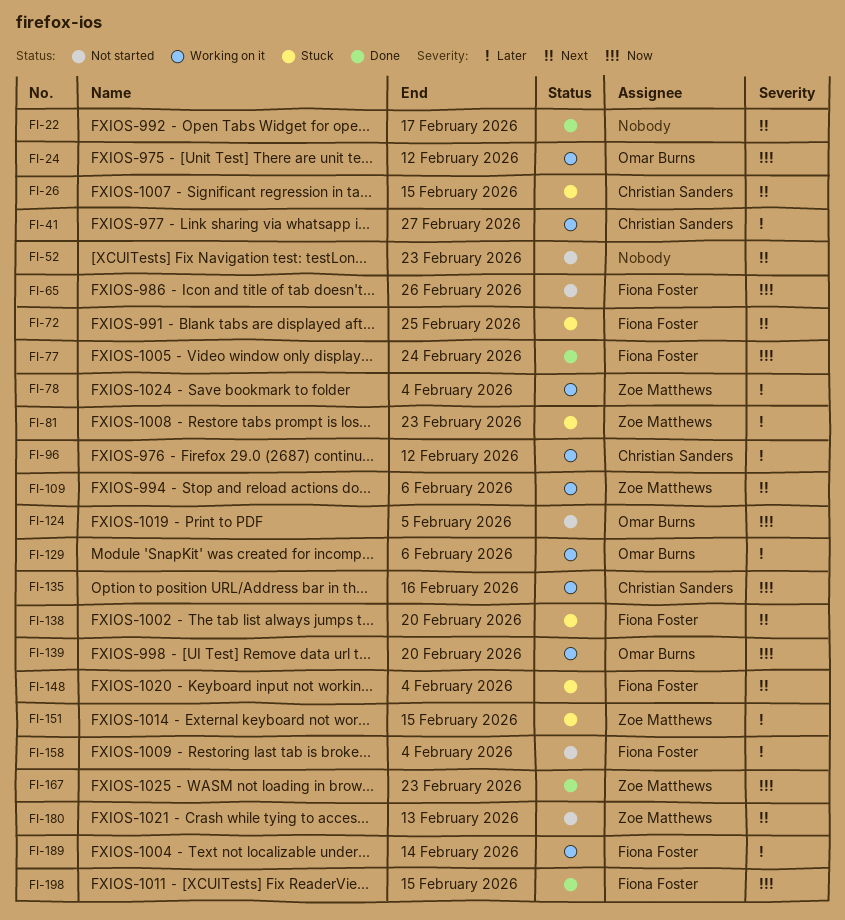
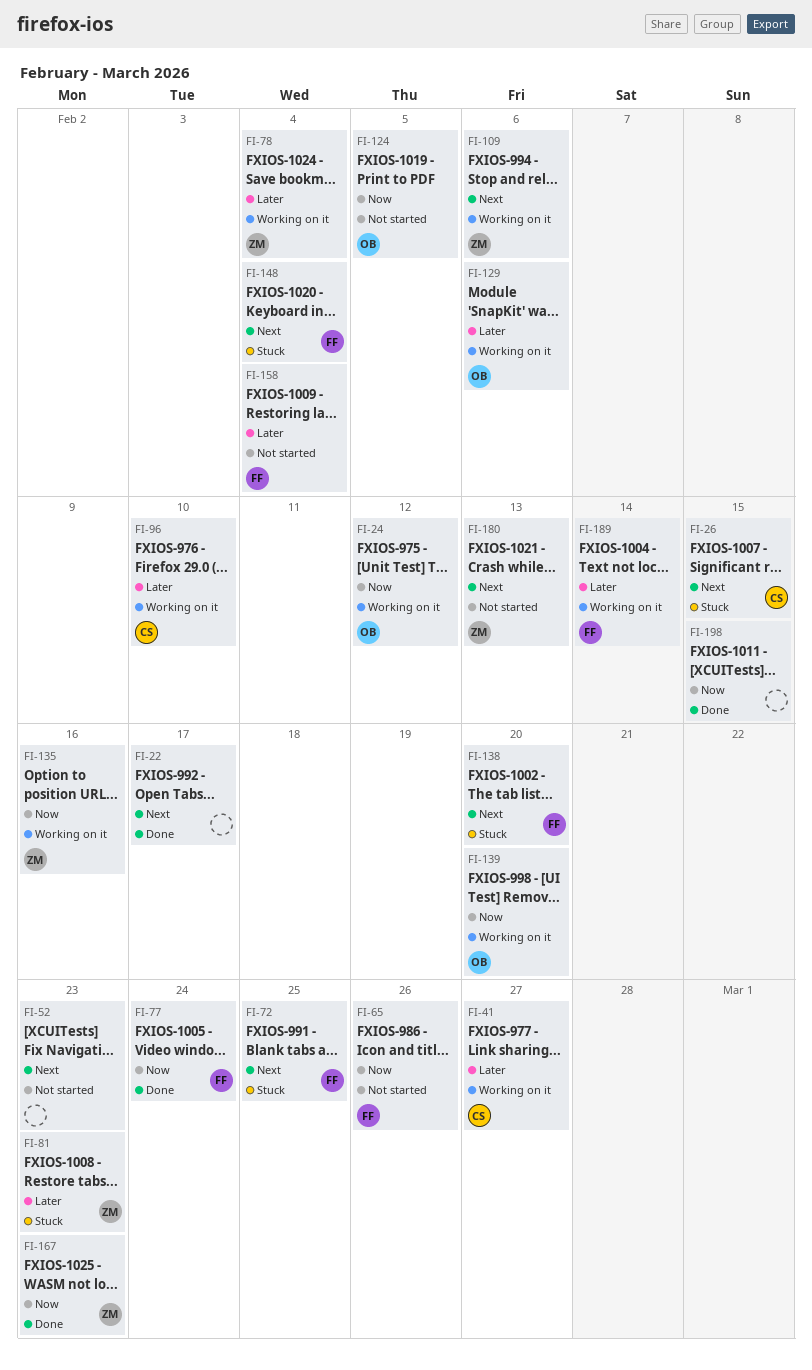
FI-96, due: Feb 12 -> Feb 10
FI-135, owner: Christian Sanders -> Zoe Matthews
FI-151: present -> none
FI-198, owner: Fiona Foster -> none

